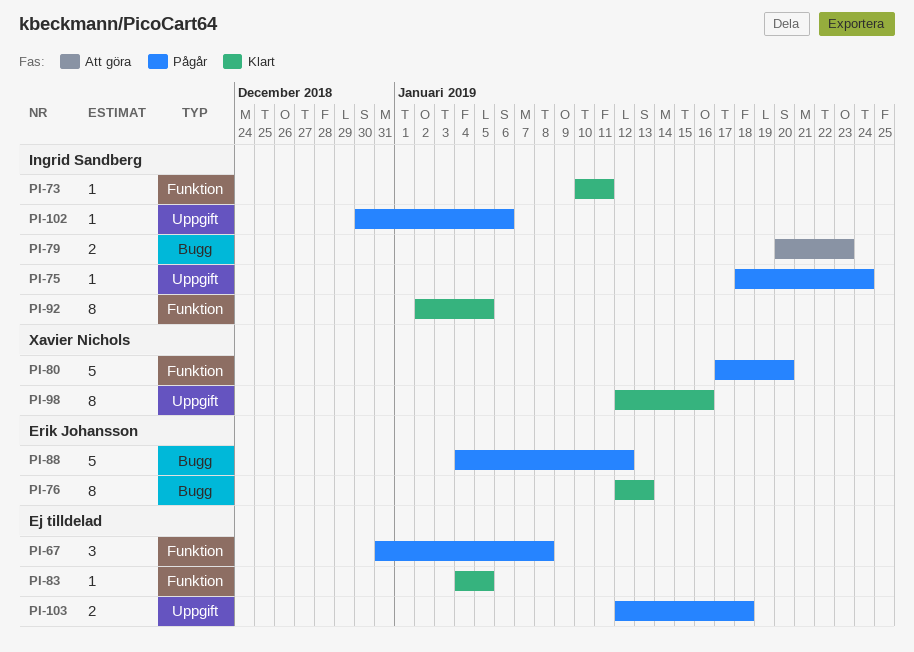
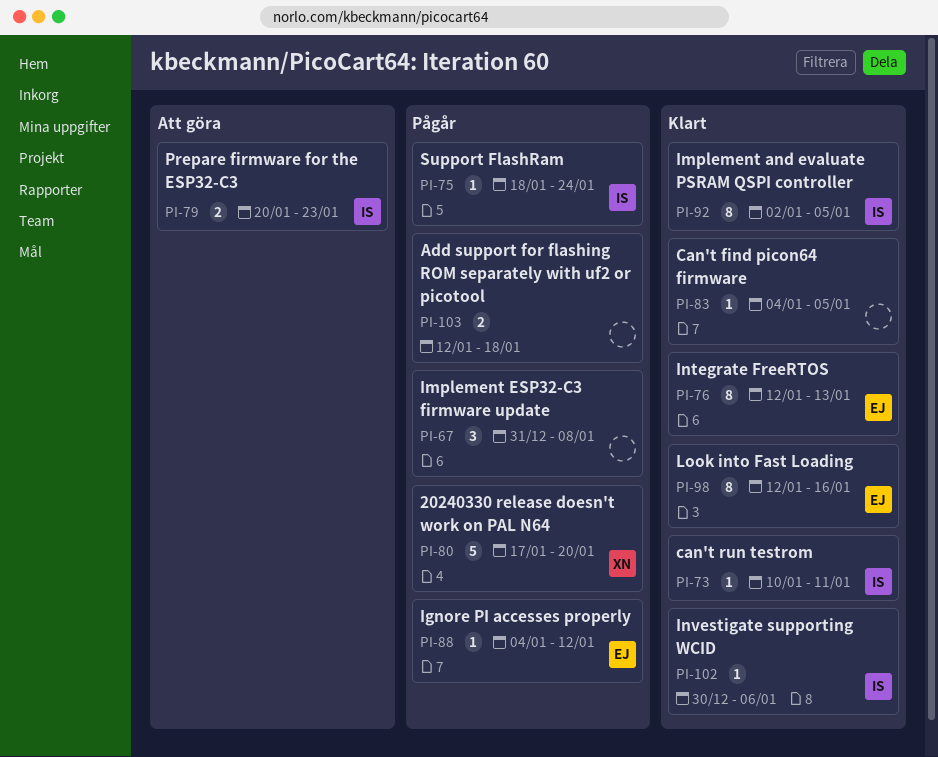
PI-88, estimate: 5 -> 1
PI-98, owner: Xavier Nichols -> Erik Johansson
PI-102, status: Pågår -> Klart

